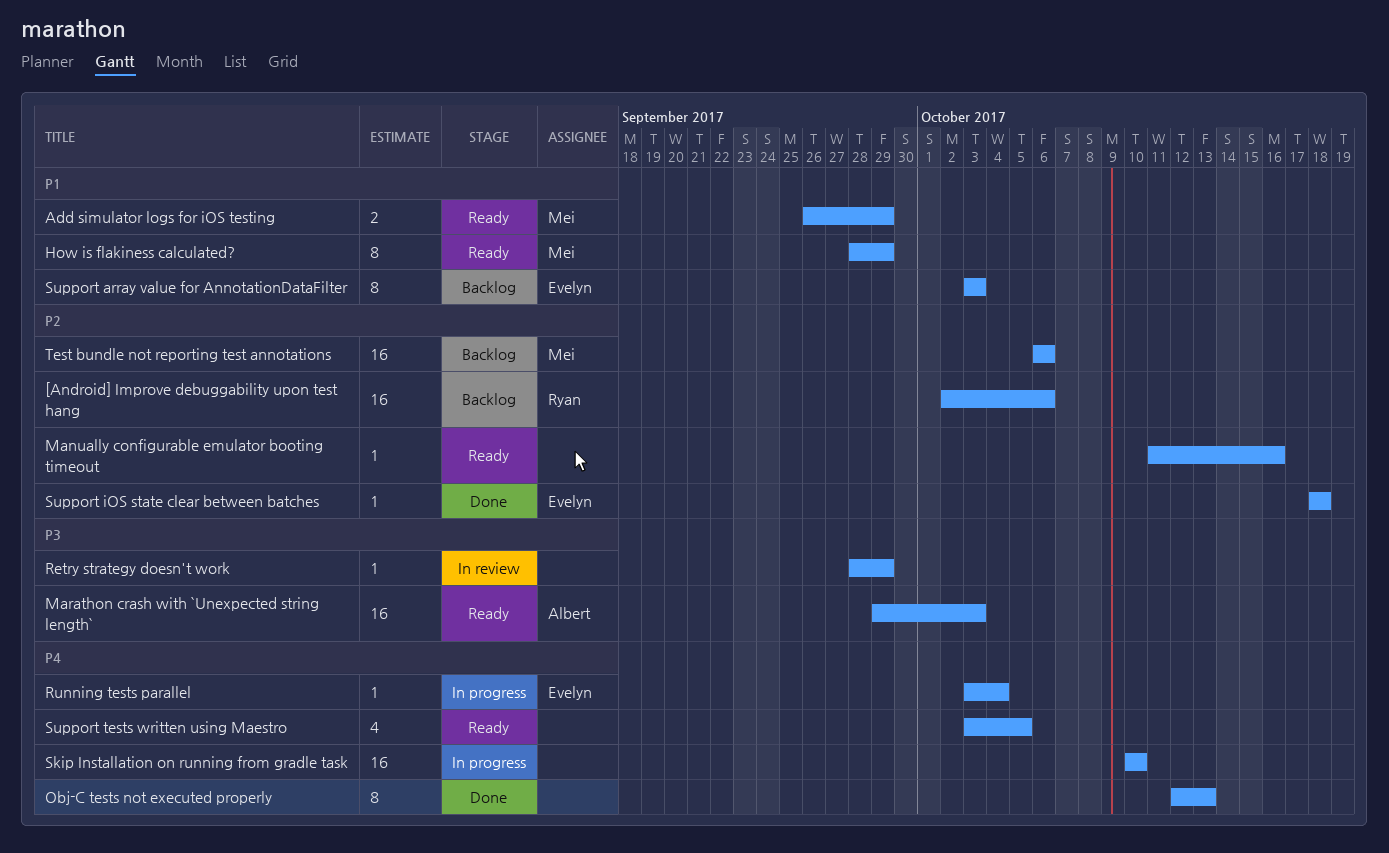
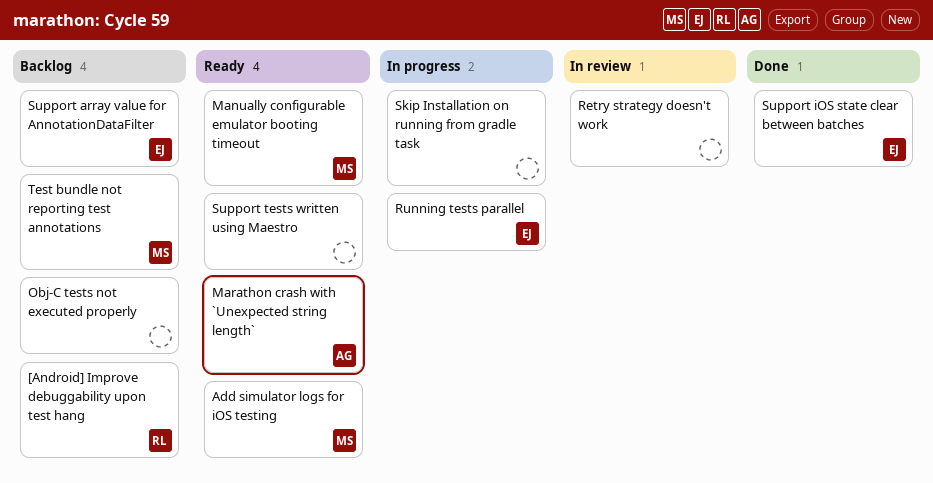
How is flakiness calculated?: present -> none
Manually configurable emulator booting timeout, owner: none -> Mei
Obj-C tests not executed properly, status: Done -> Backlog

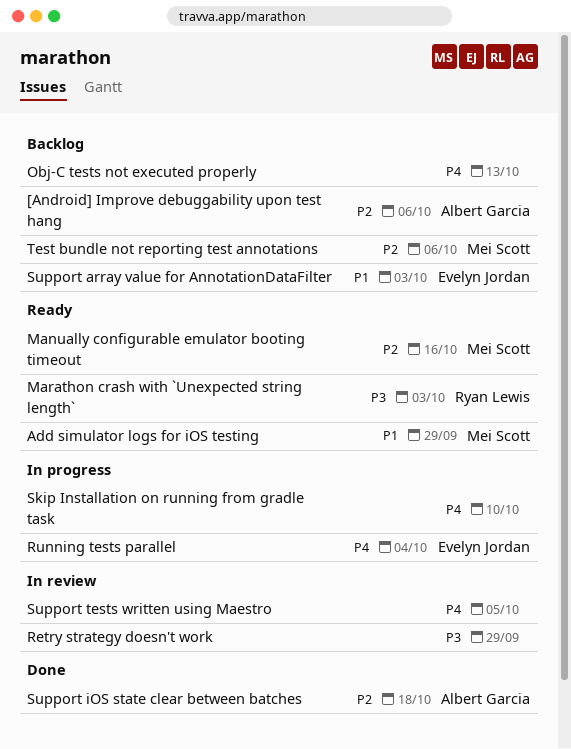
[Android] Improve debuggability upon test hang, owner: Ryan Lewis -> Albert Garcia
Marathon crash with `Unexpected string length`, owner: Albert Garcia -> Ryan Lewis
Support iOS state clear between batches, owner: Evelyn Jordan -> Albert Garcia
Support tests written using Maestro, status: Ready -> In review

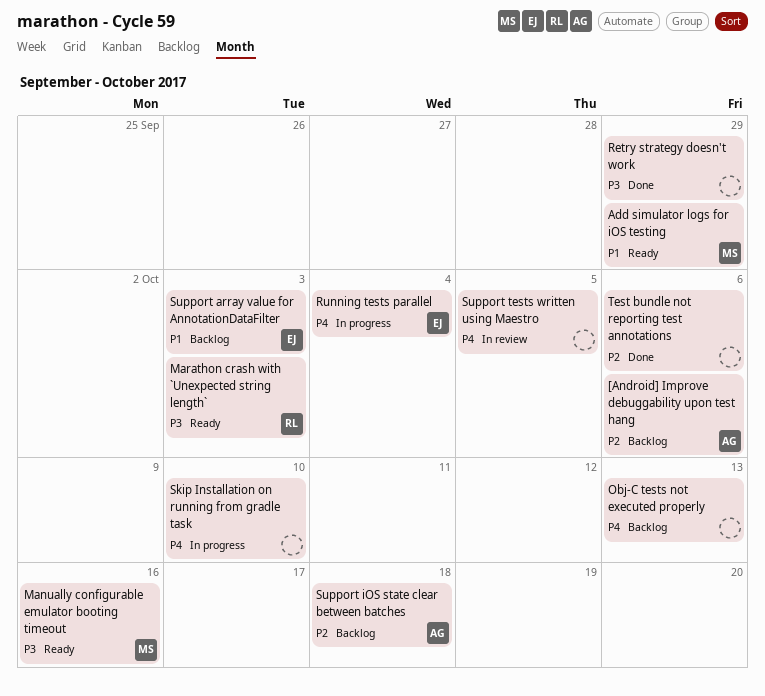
Manually configurable emulator booting timeout, priority: P2 -> P3
Retry strategy doesn't work, status: In review -> Done
Support iOS state clear between batches, status: Done -> Backlog
Test bundle not reporting test annotations, status: Backlog -> Done
Test bundle not reporting test annotations, owner: Mei Scott -> none

